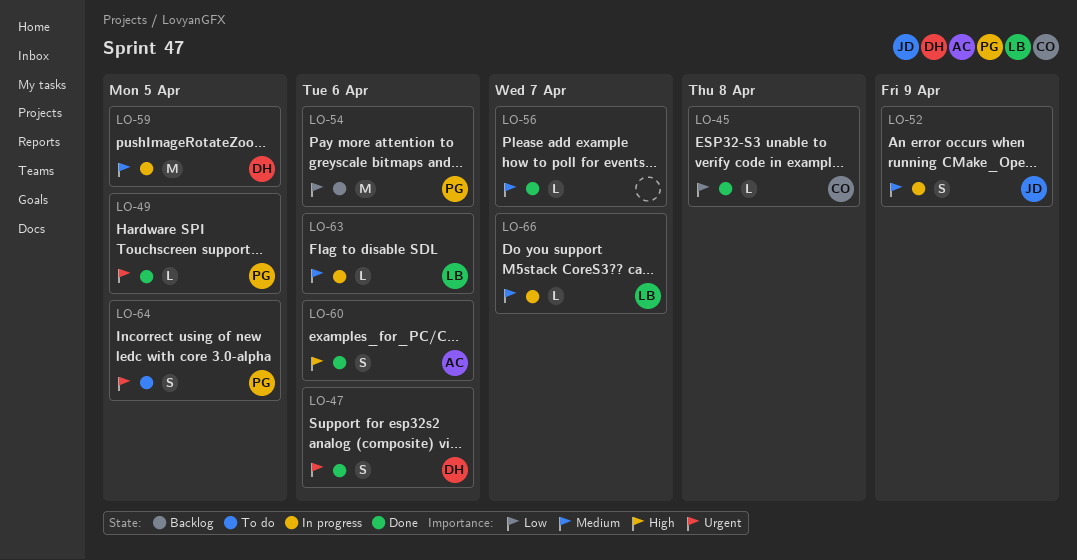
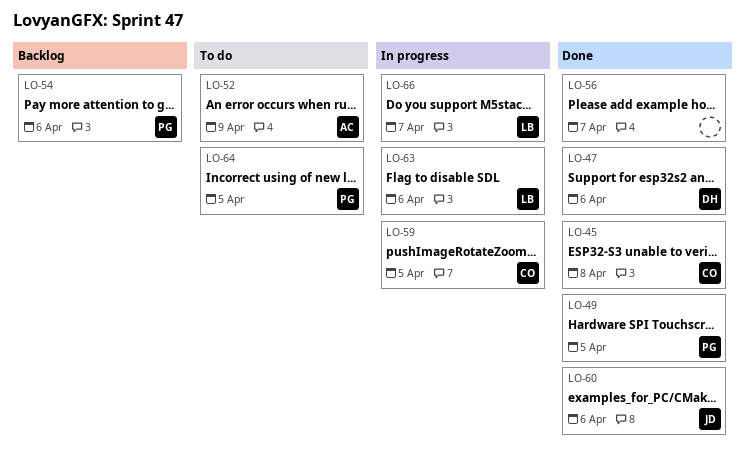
LO-52, status: In progress -> To do
LO-52, owner: JD -> AC
LO-59, owner: DH -> CO
LO-60, owner: AC -> JD

